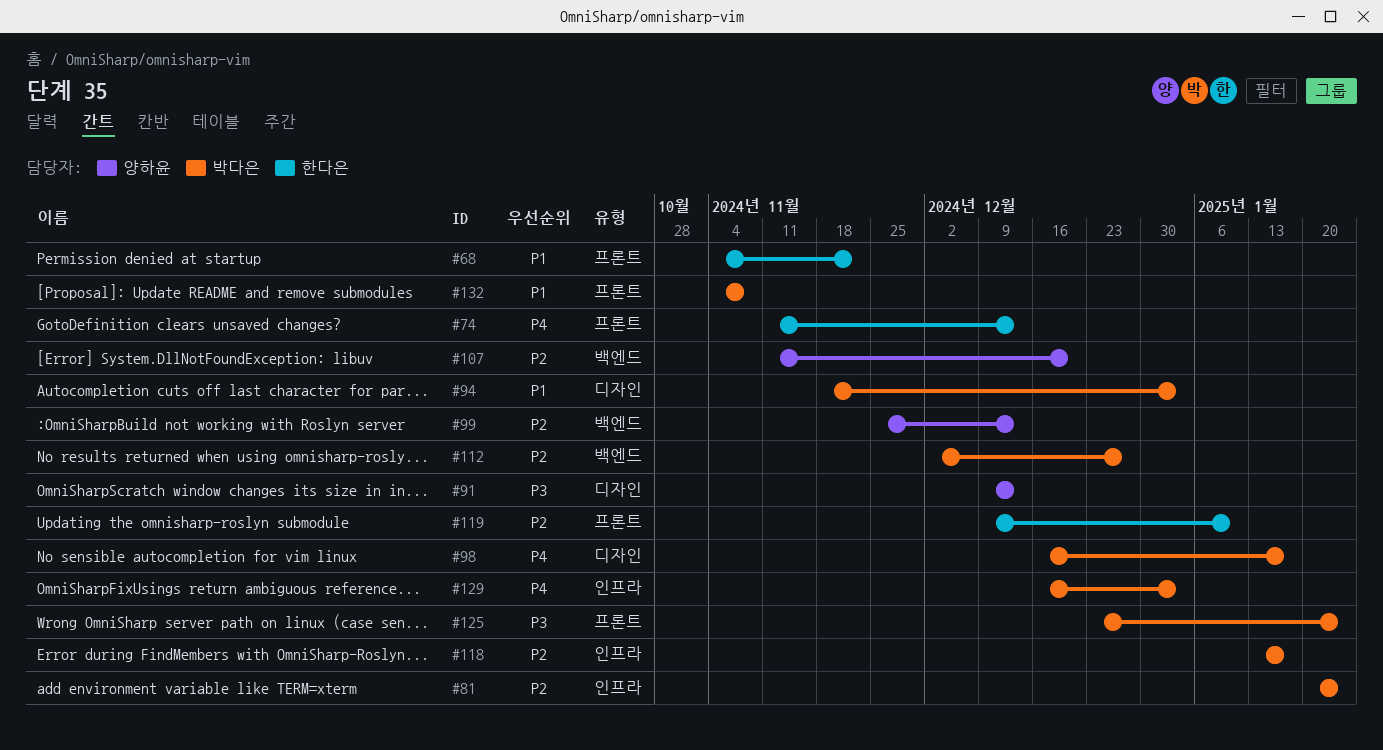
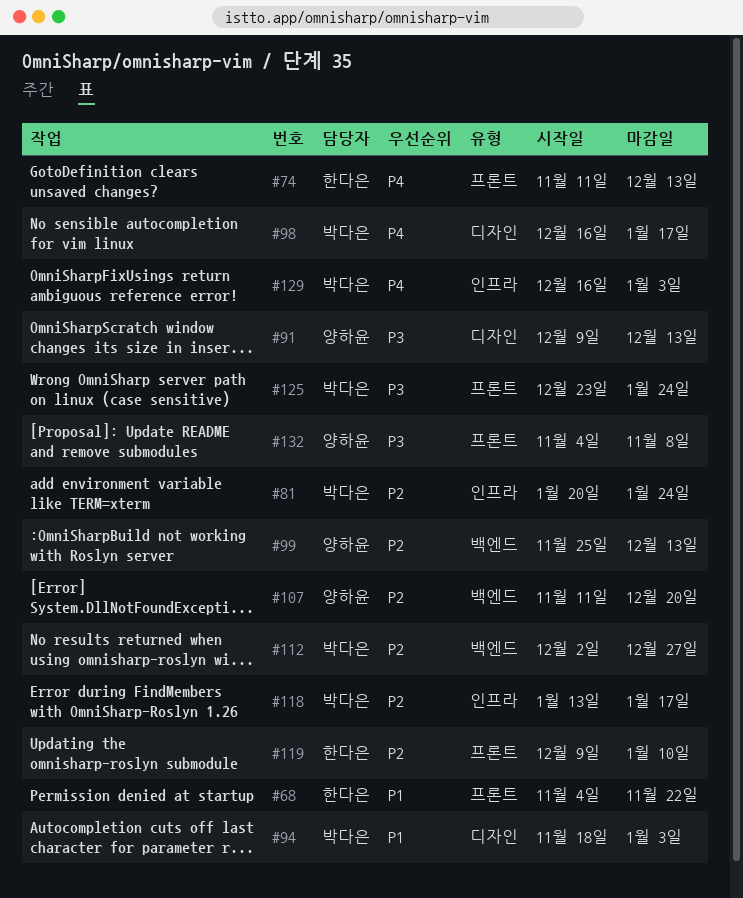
#132, owner: 박다은 -> 양하윤
#132, priority: P1 -> P3

